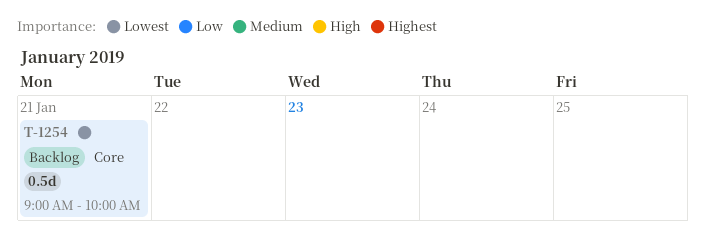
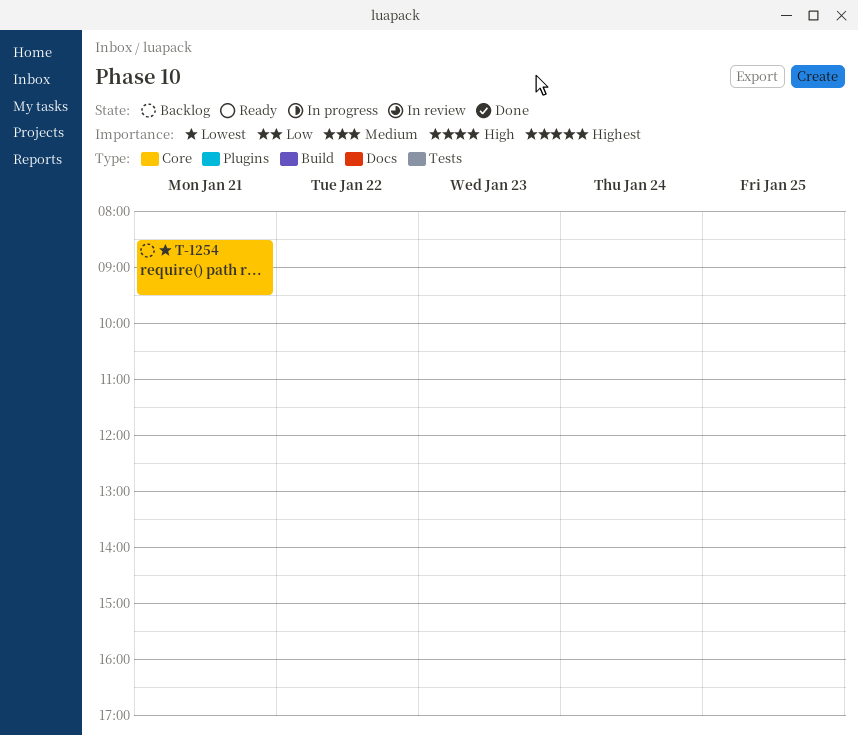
T-1254, begins: 09:00 -> 08:30
T-1254, ends: 10:00 -> 09:30

